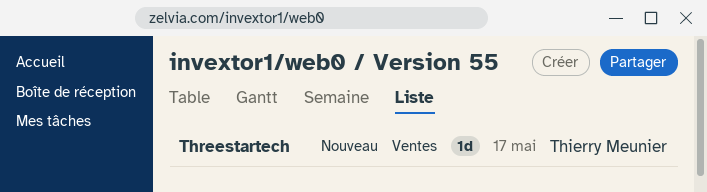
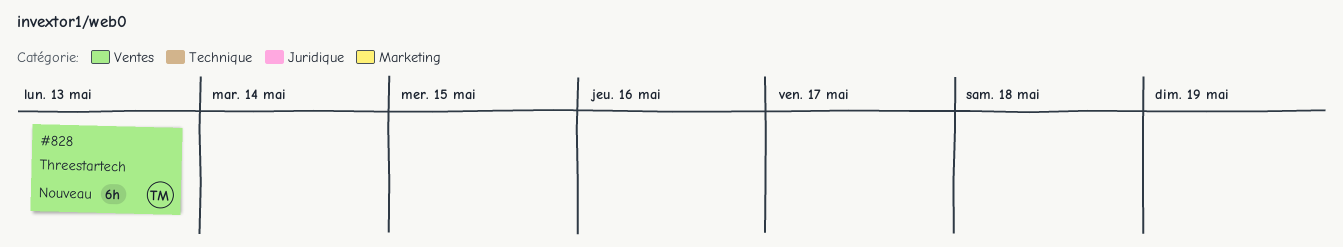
Threestartech, estimate: 1d -> 6h
Threestartech, due: May 17 -> May 13

